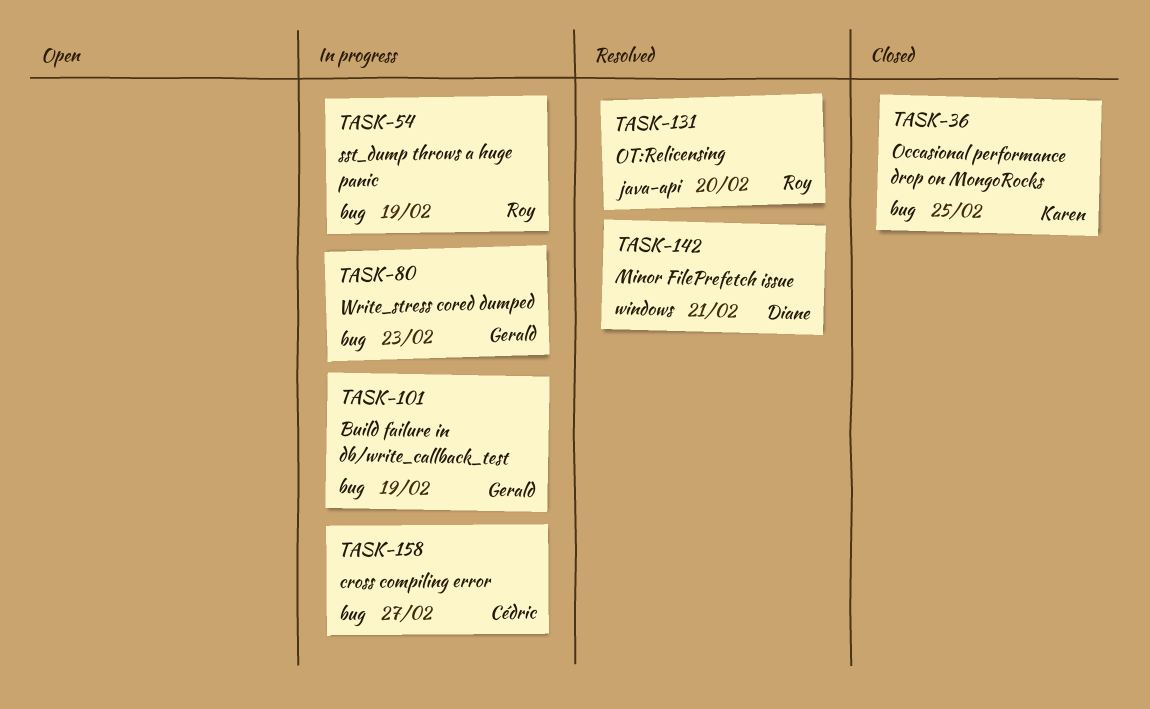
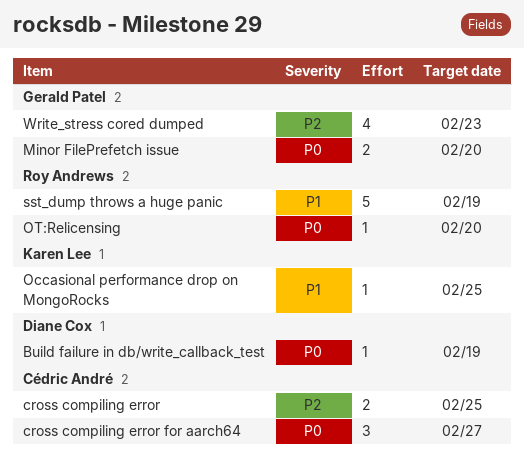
Build failure in db/write_callback_test, owner: Gerald Patel -> Diane Cox
cross compiling error, due: Feb 27 -> Feb 25
cross compiling error for aarch64: none -> present
Minor FilePrefetch issue, owner: Diane Cox -> Gerald Patel
Minor FilePrefetch issue, due: Feb 21 -> Feb 20

